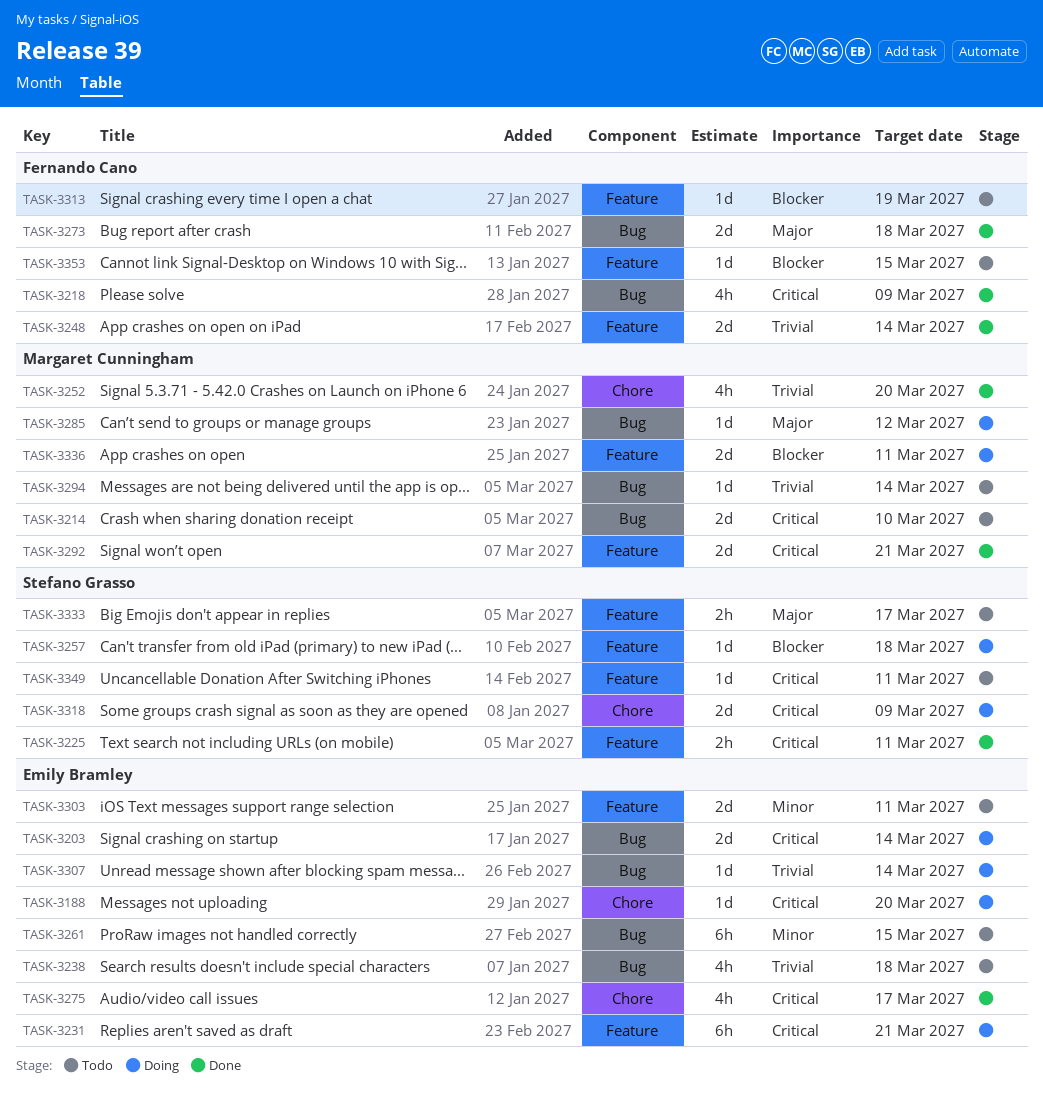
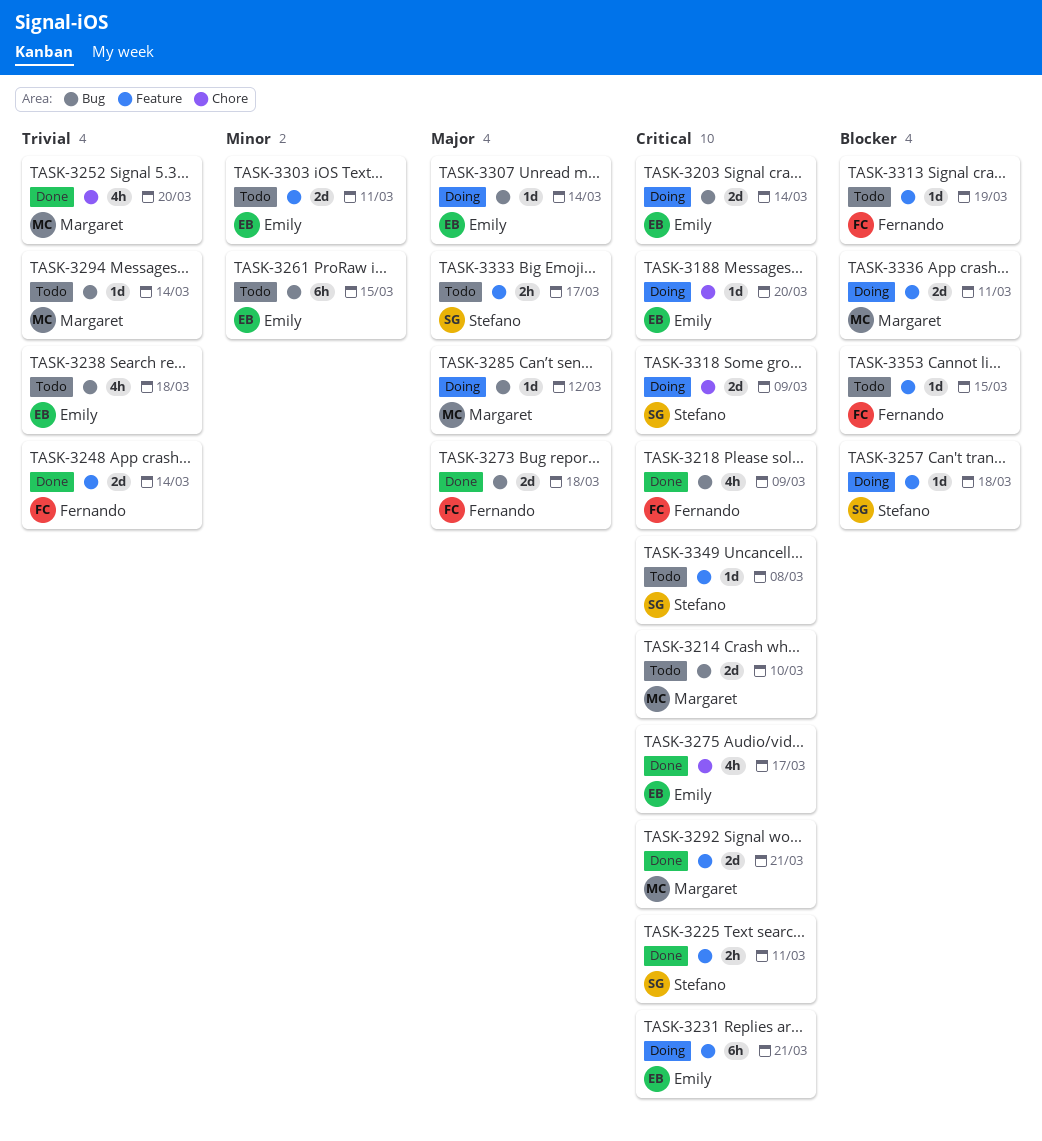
TASK-3307, priority: Trivial -> Major
TASK-3349, due: Mar 11 -> Mar 8

